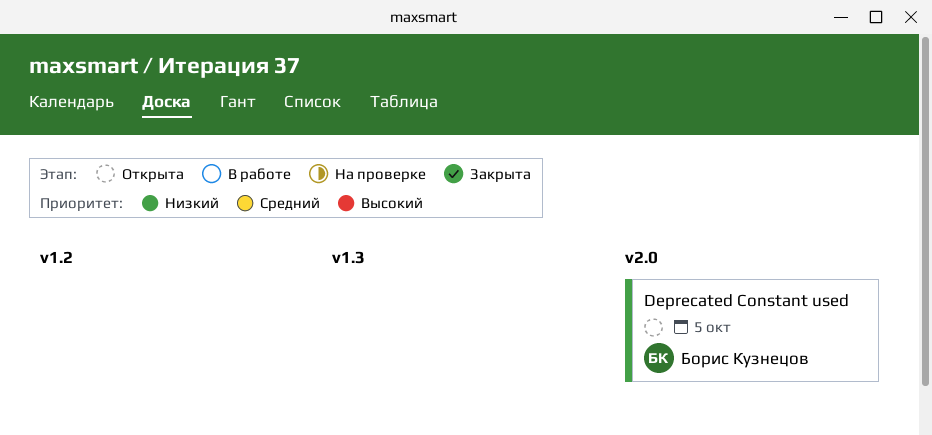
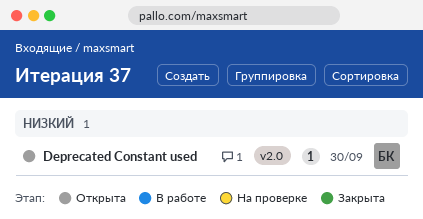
Deprecated Constant used, due: Oct 5 -> Sep 30

